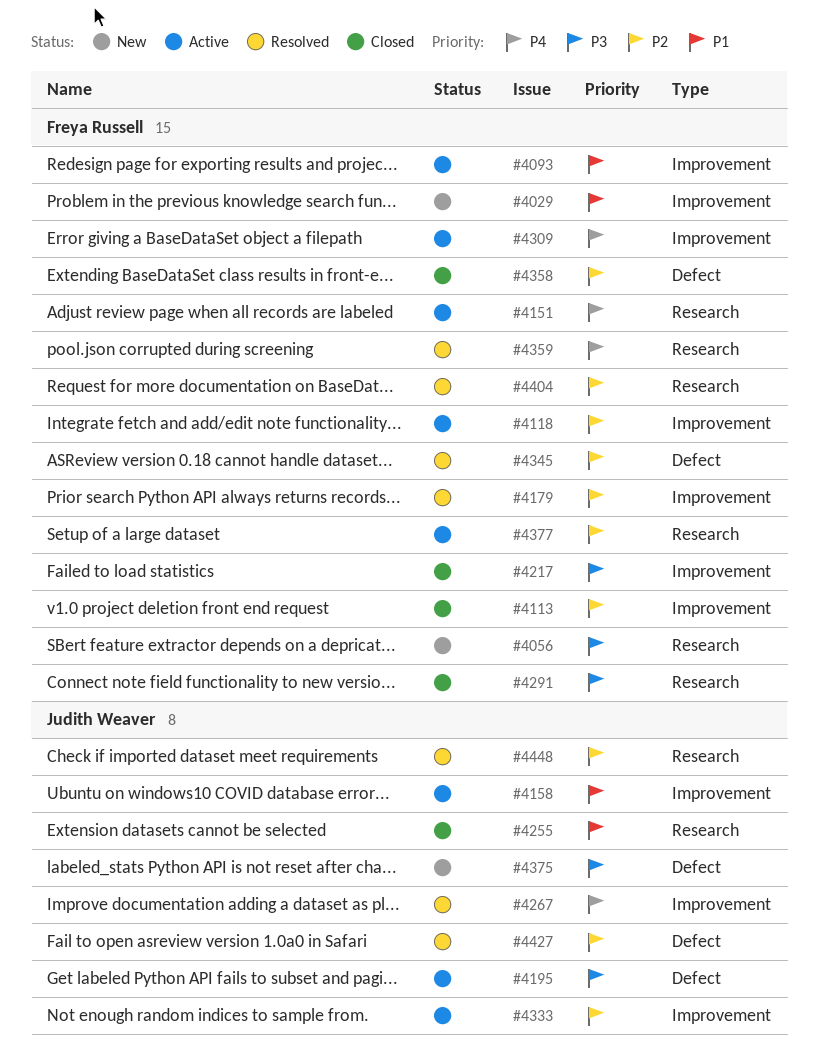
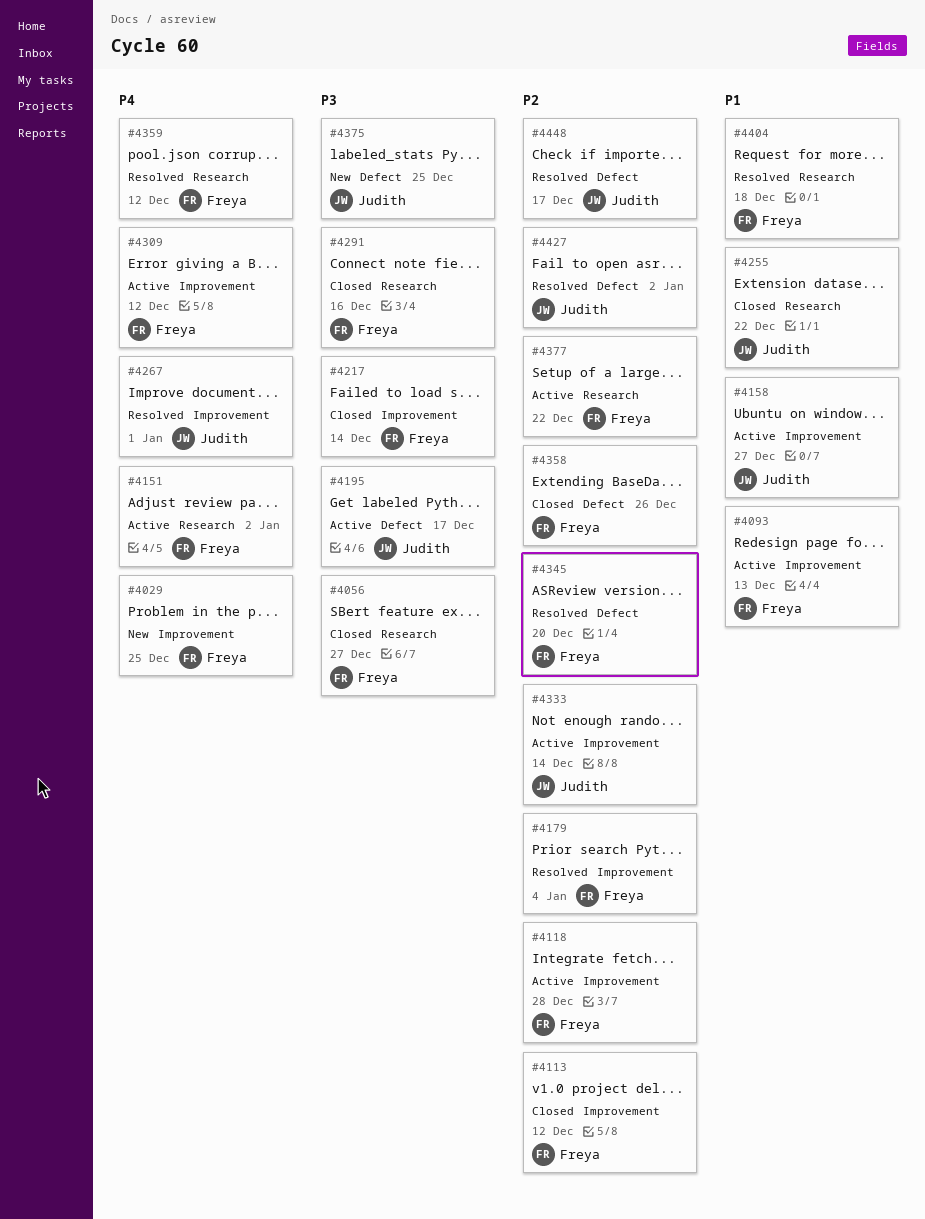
#4029, priority: P1 -> P4
#4056, status: New -> Closed
#4404, priority: P2 -> P1
#4448, label: Research -> Defect

